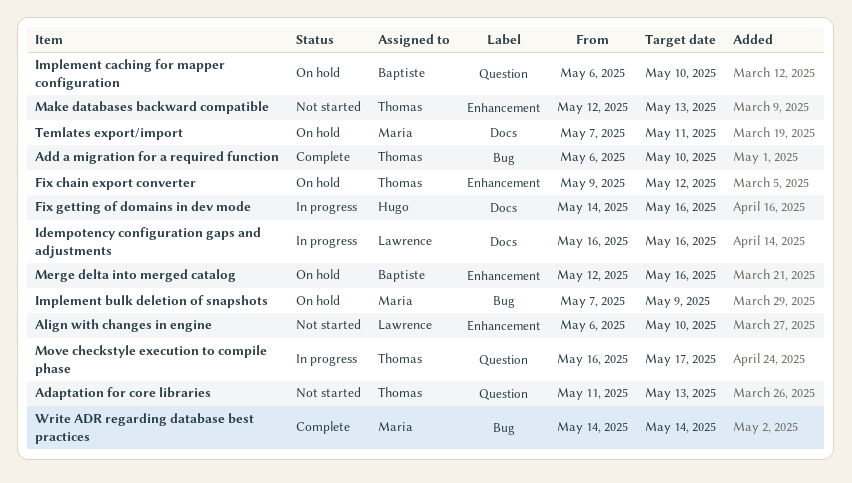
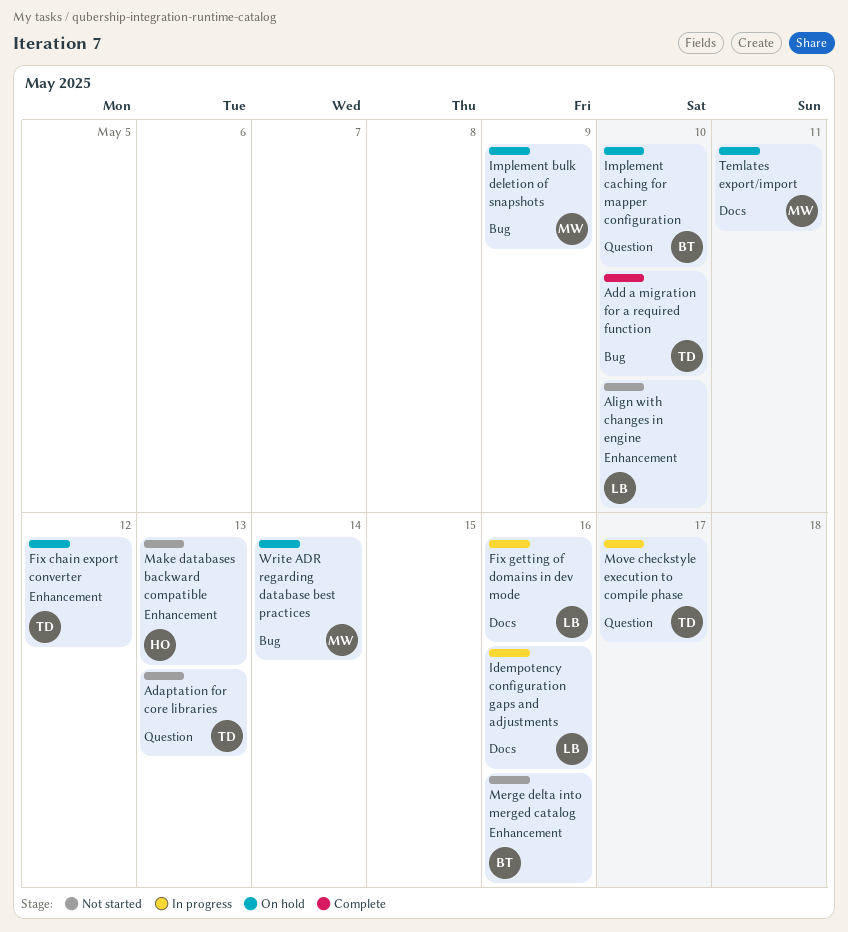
Fix getting of domains in dev mode, owner: Hugo -> Lawrence
Make databases backward compatible, owner: Thomas -> Hugo
Merge delta into merged catalog, status: On hold -> Not started
Write ADR regarding database best practices, status: Complete -> On hold

